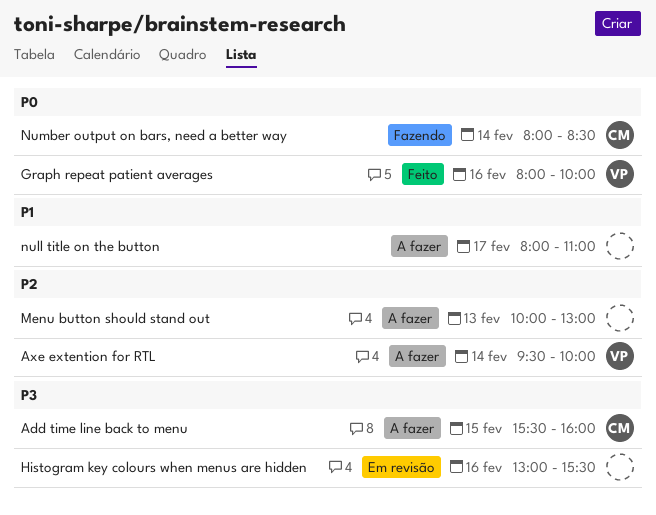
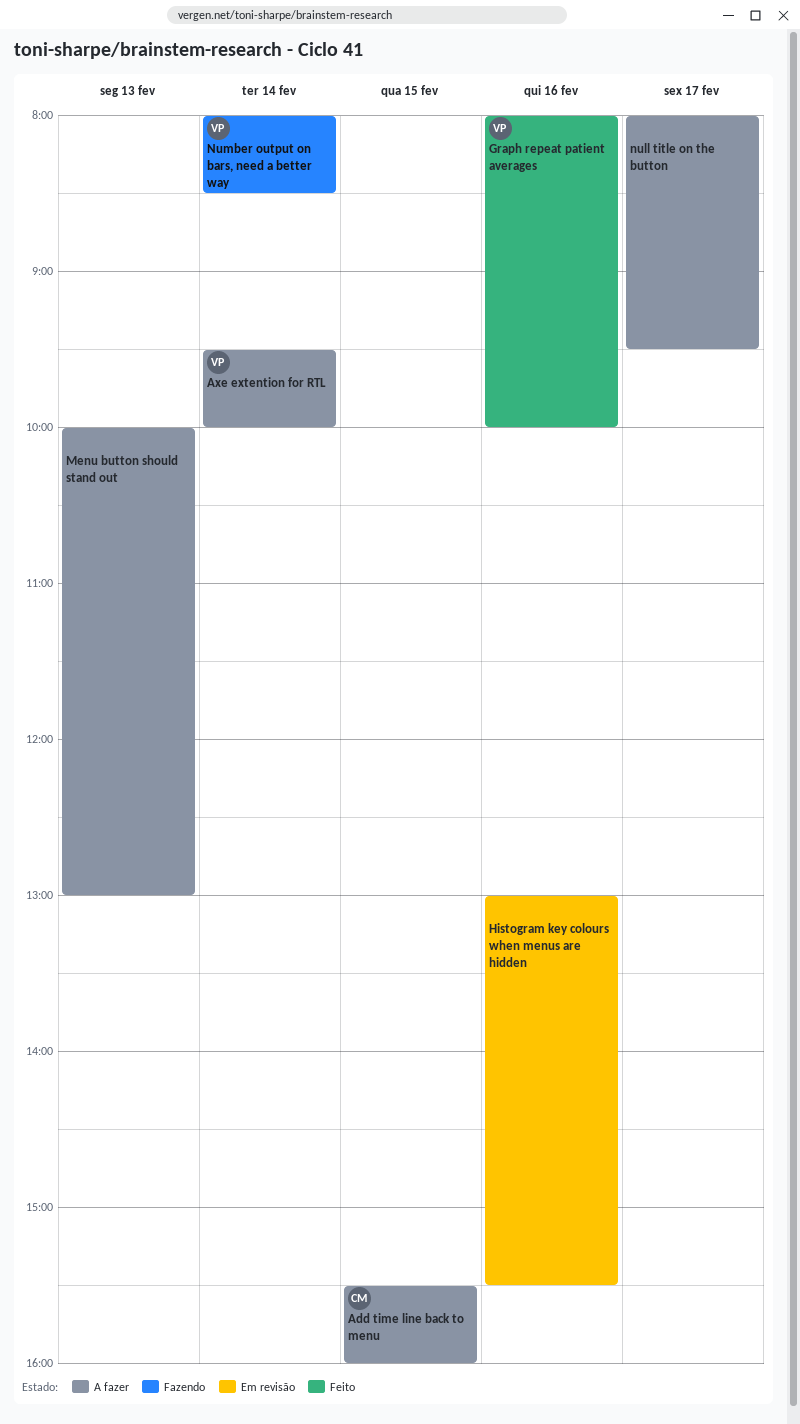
null title on the button, ends: 11:00 -> 09:30
Number output on bars, need a better way, owner: CM -> VP

